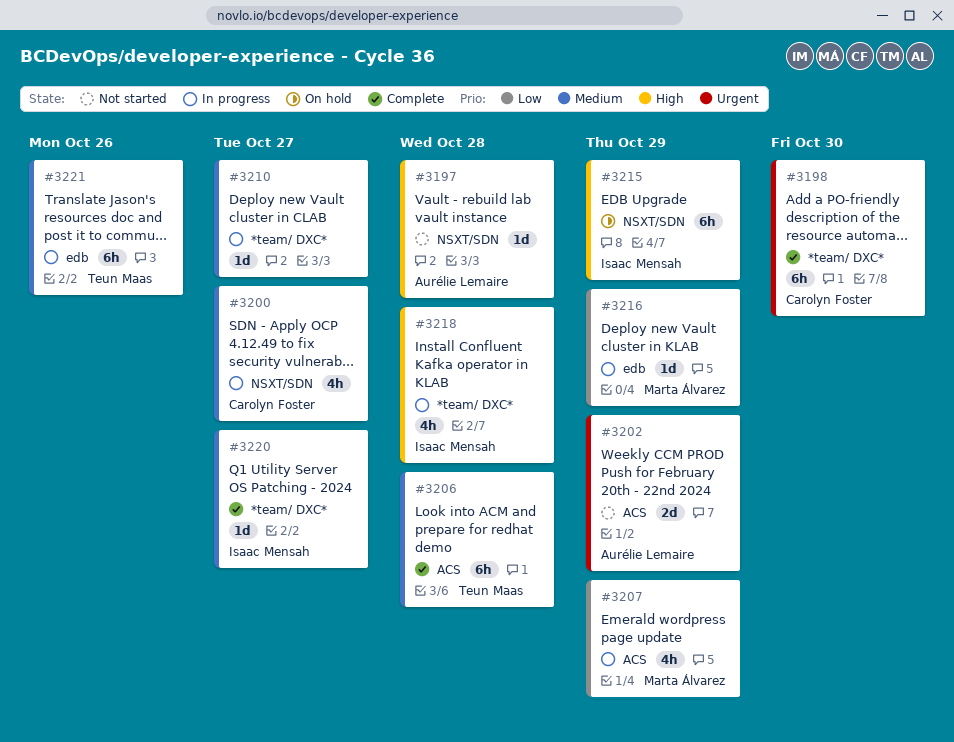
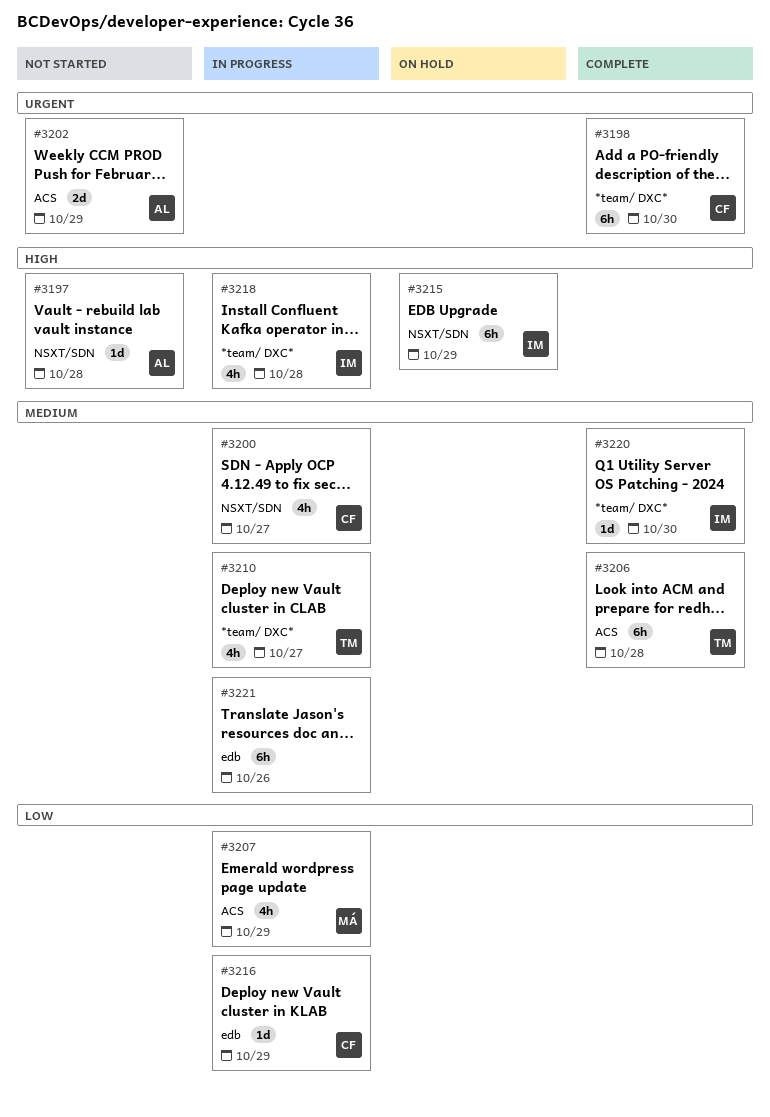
#3210, owner: none -> Teun Maas
#3210, estimate: 1d -> 4h
#3216, owner: Marta Álvarez -> Carolyn Foster
#3220, due: Oct 27 -> Oct 30
#3221, owner: Teun Maas -> none

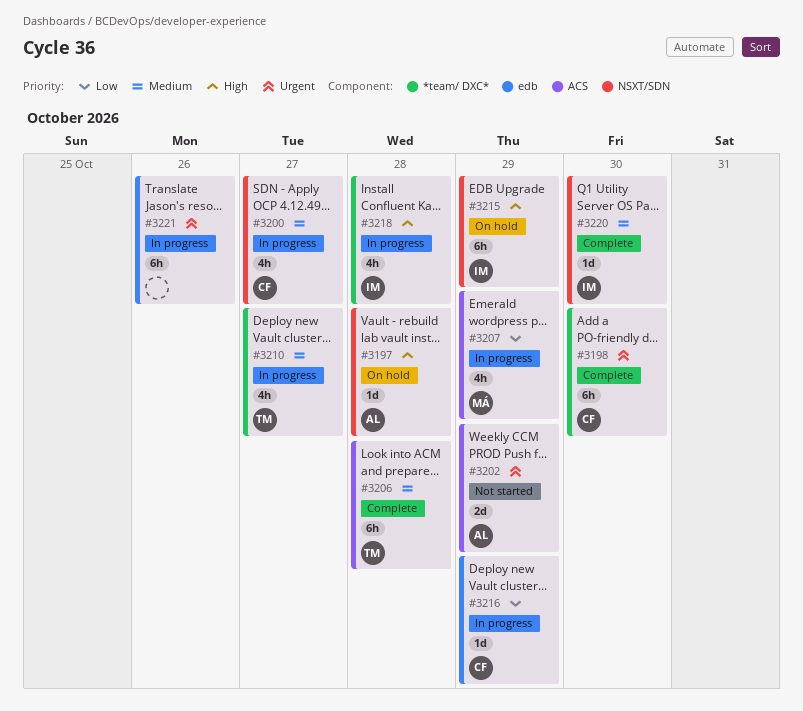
#3197, status: Not started -> On hold
#3220, label: *team/ DXC* -> NSXT/SDN
#3221, priority: Medium -> Urgent

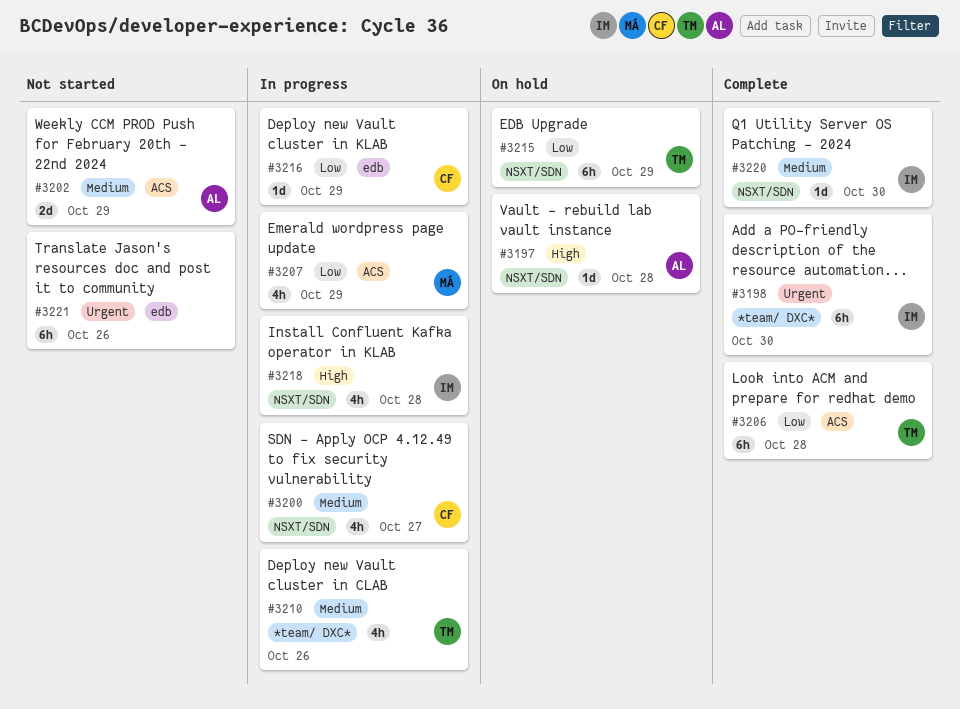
#3198, owner: CF -> IM
#3202, priority: Urgent -> Medium
#3206, priority: Medium -> Low
#3210, due: Oct 27 -> Oct 26
#3215, owner: IM -> TM
#3215, priority: High -> Low
#3218, label: *team/ DXC* -> NSXT/SDN
#3221, status: In progress -> Not started

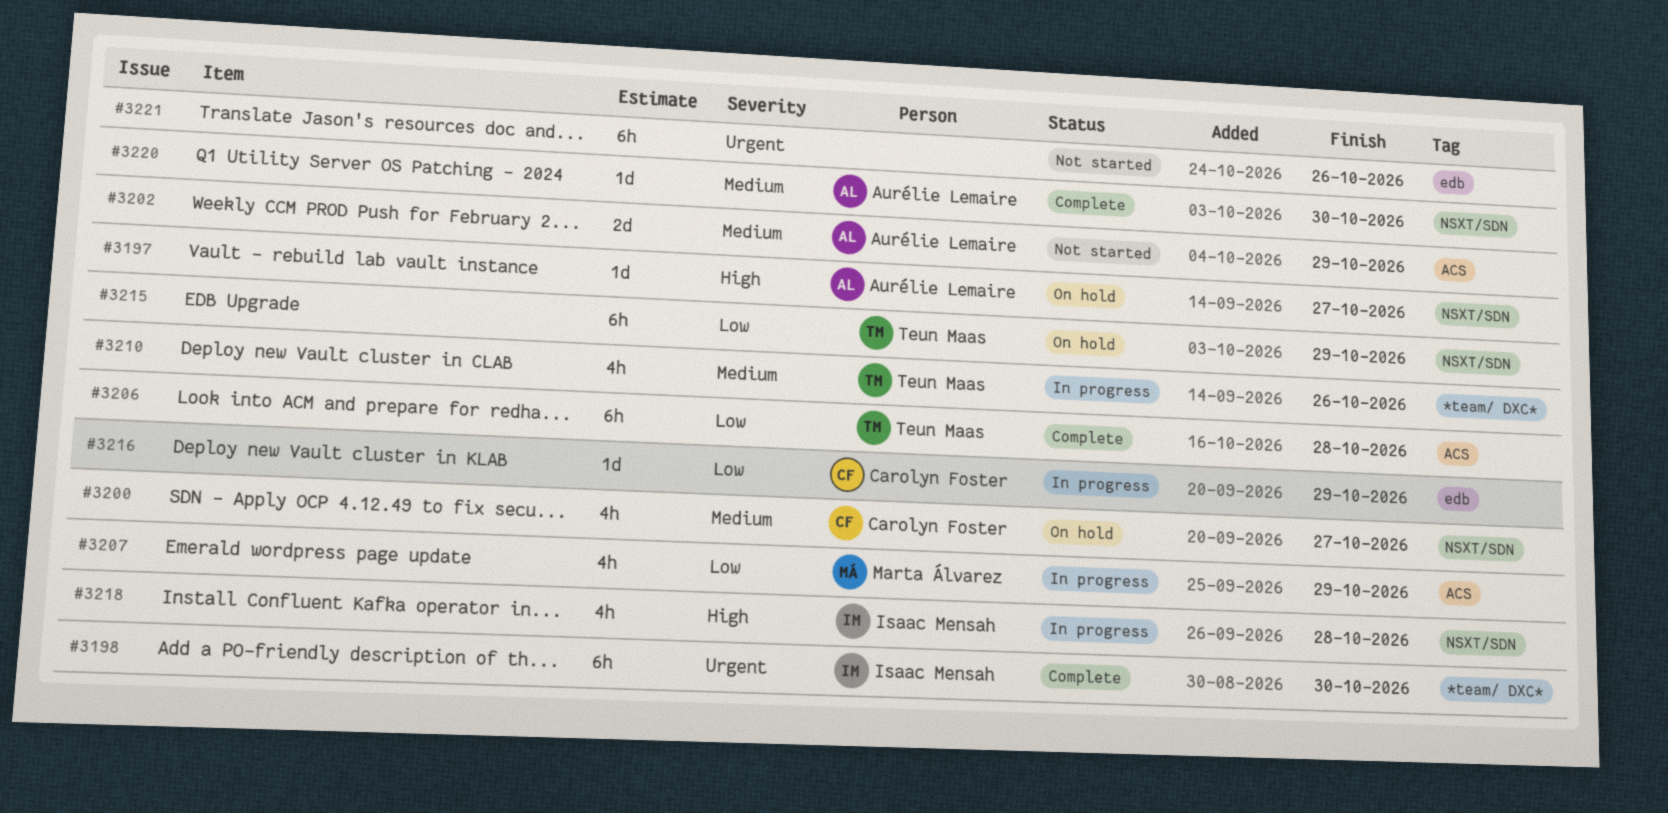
#3197, due: Oct 28 -> Oct 27
#3200, status: In progress -> On hold
#3220, owner: Isaac Mensah -> Aurélie Lemaire

